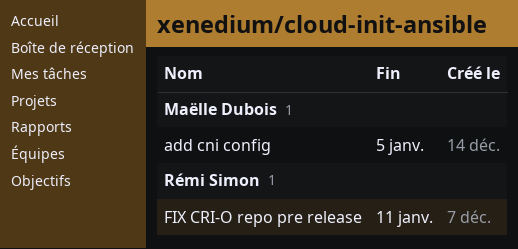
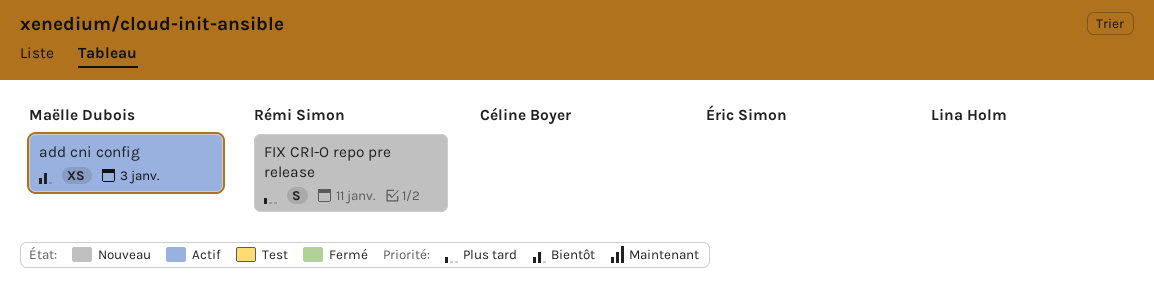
add cni config, due: Jan 5 -> Jan 3

